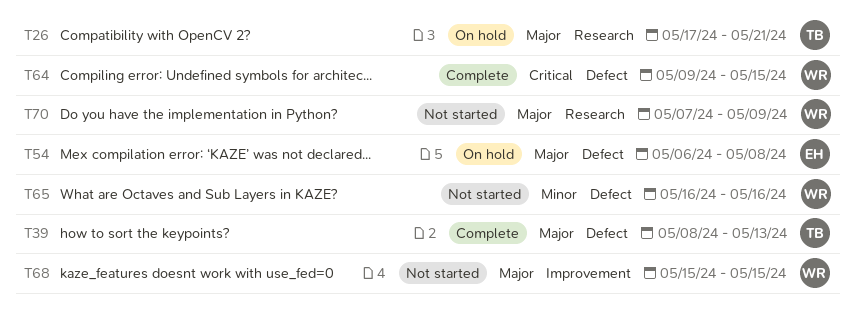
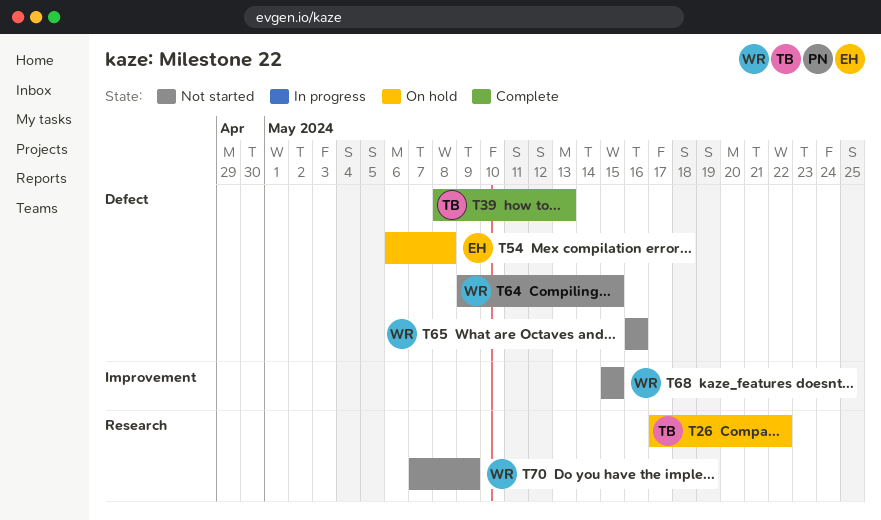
T26, due: May 21 -> May 22
T64, status: Complete -> Not started

